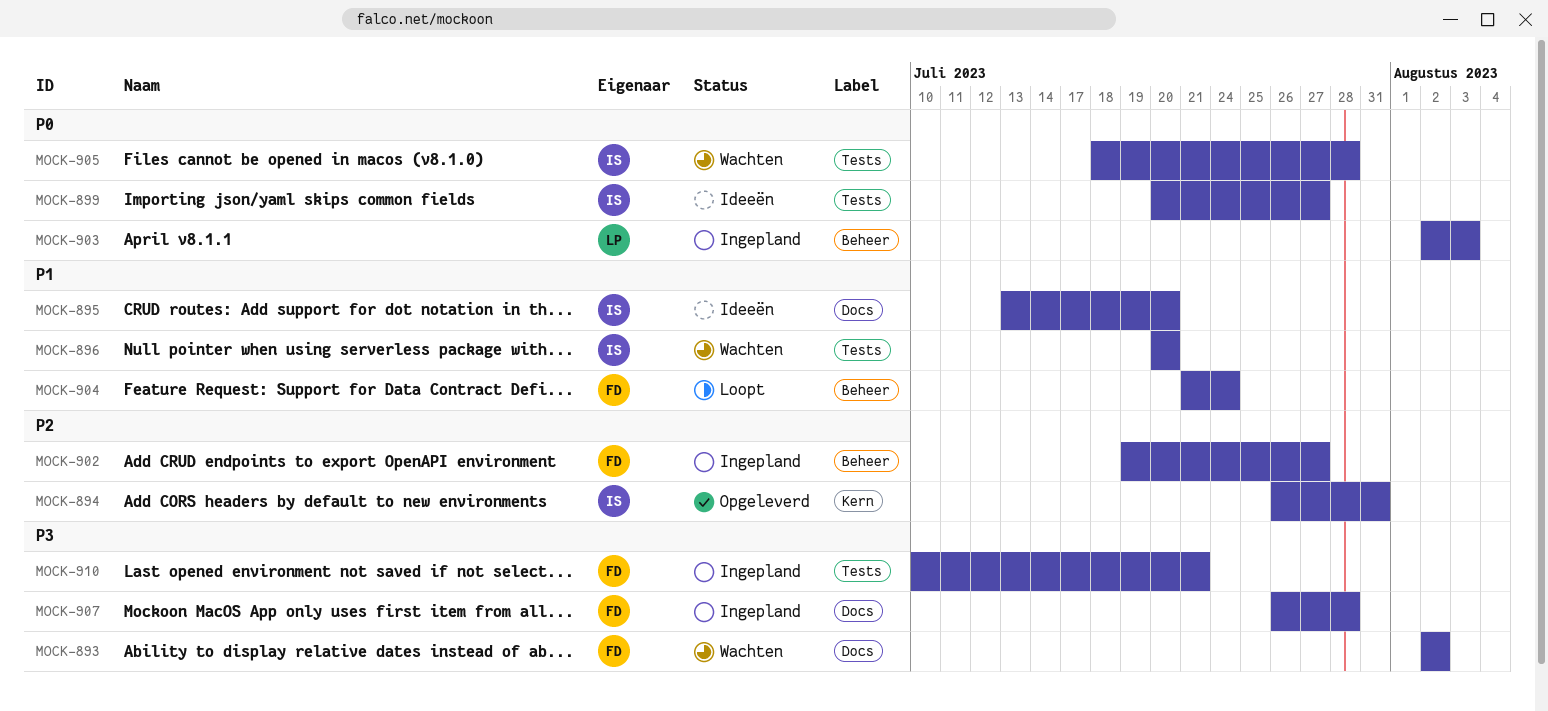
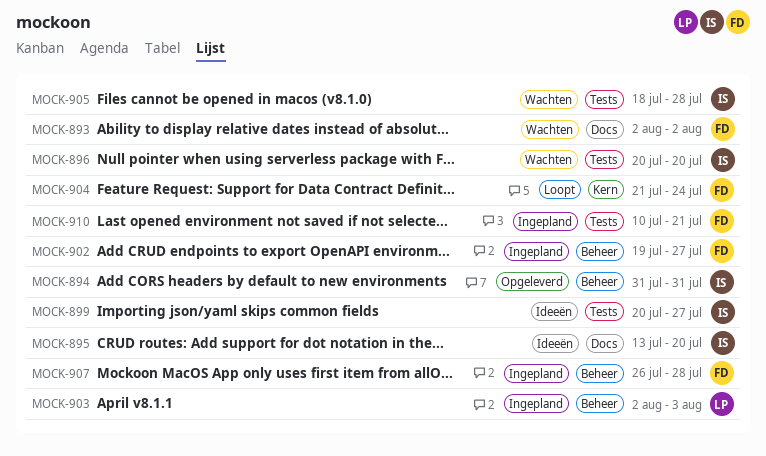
MOCK-894, label: Kern -> Beheer
MOCK-894, start: Jul 26 -> Jul 31
MOCK-904, label: Beheer -> Kern
MOCK-907, label: Docs -> Beheer

